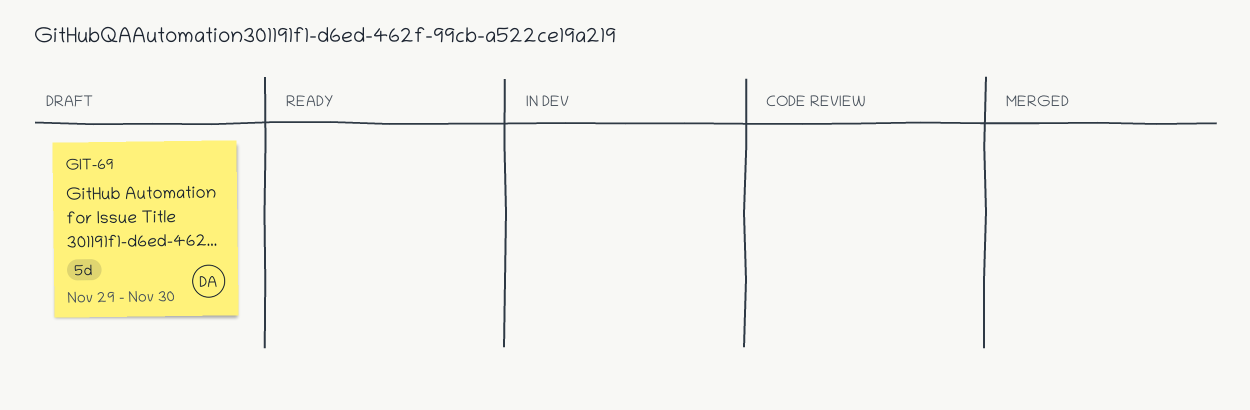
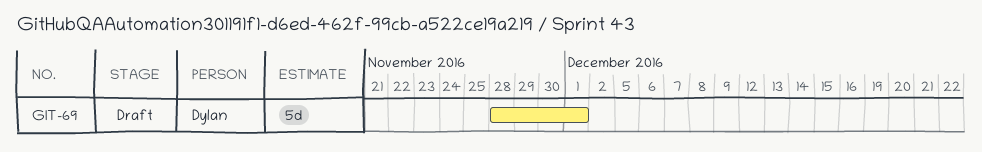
GIT-69, start: Nov 29 -> Nov 28
GIT-69, due: Nov 30 -> Dec 1

